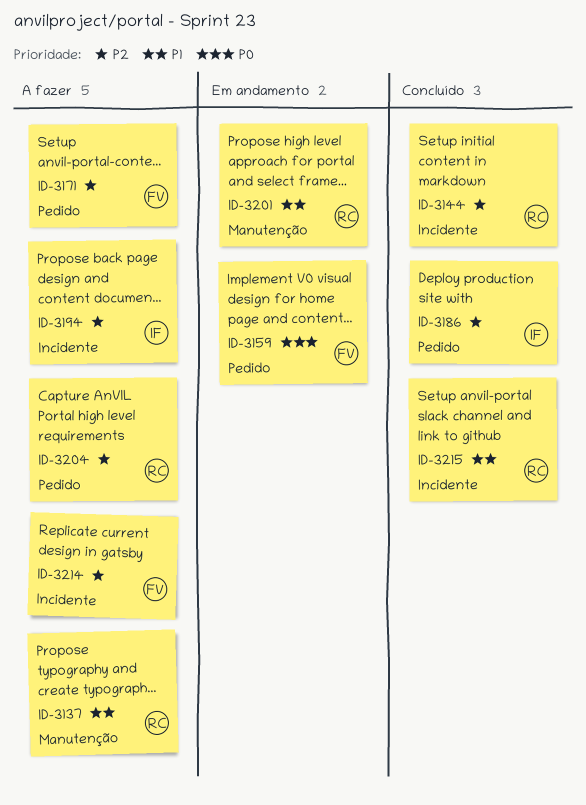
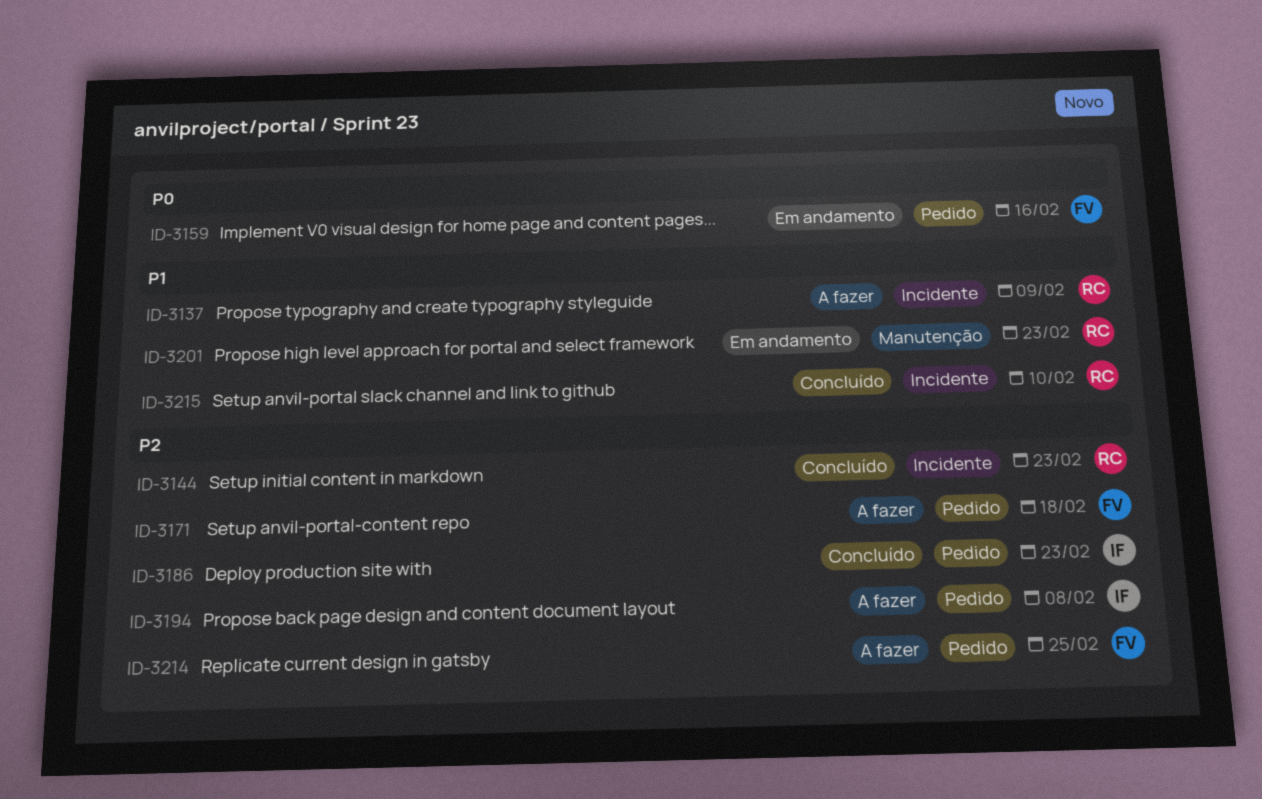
ID-3137, label: Manutenção -> Incidente
ID-3194, label: Incidente -> Pedido
ID-3204: present -> none
ID-3214, label: Incidente -> Pedido

